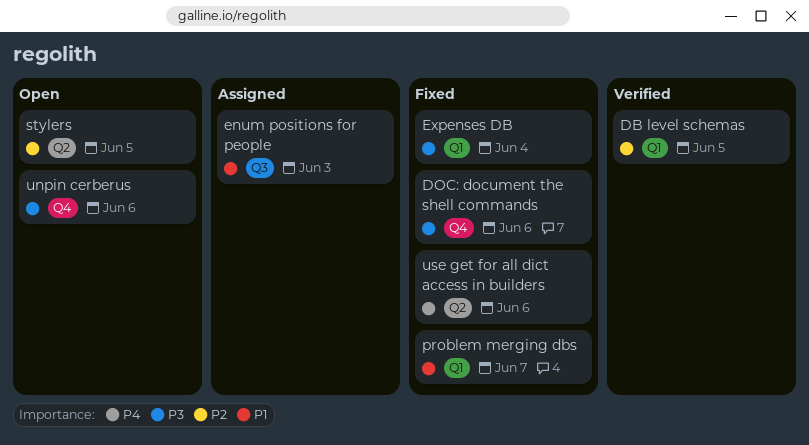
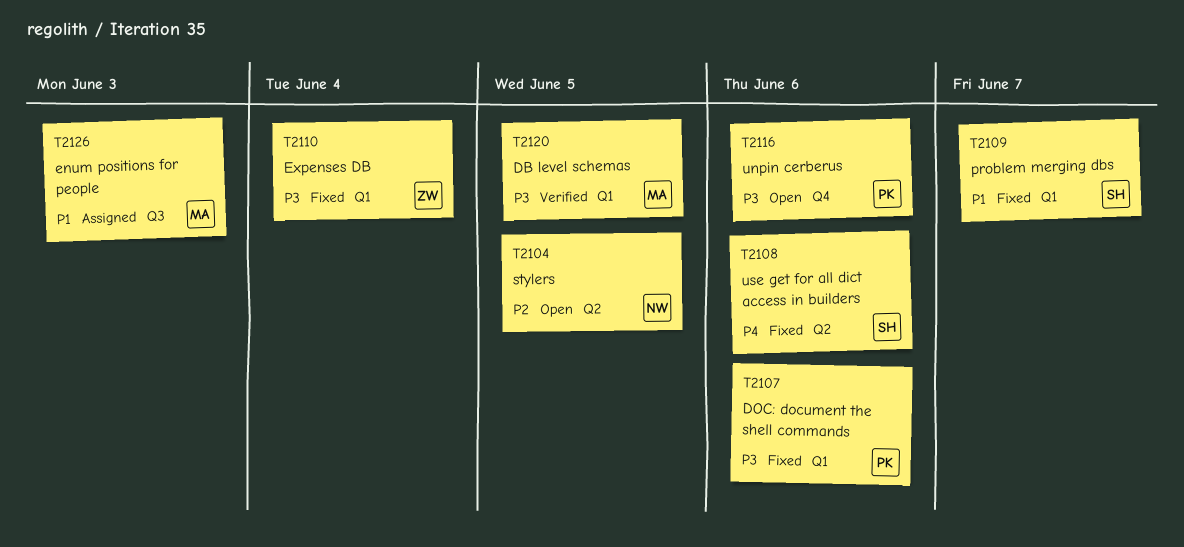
DB level schemas, priority: P2 -> P3
DOC: document the shell commands, label: Q4 -> Q1

